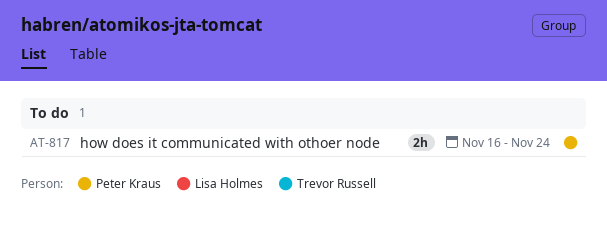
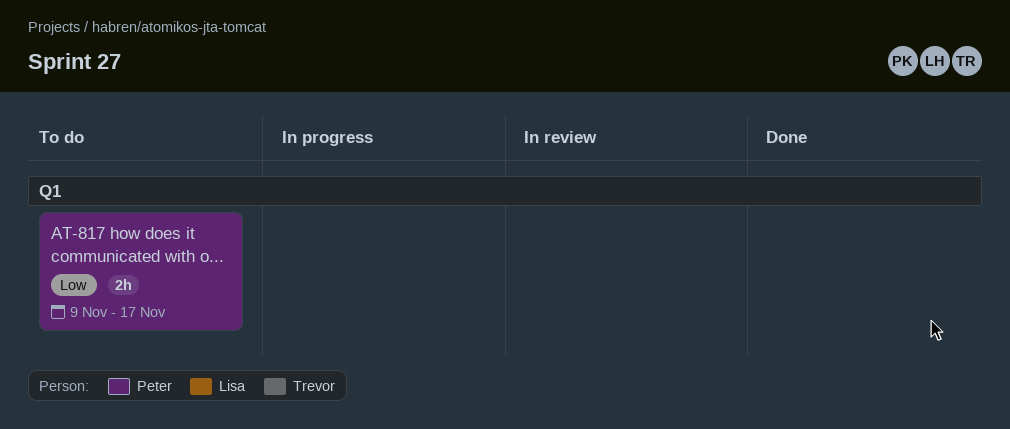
AT-817, start: Nov 16 -> Nov 9
AT-817, due: Nov 24 -> Nov 17

